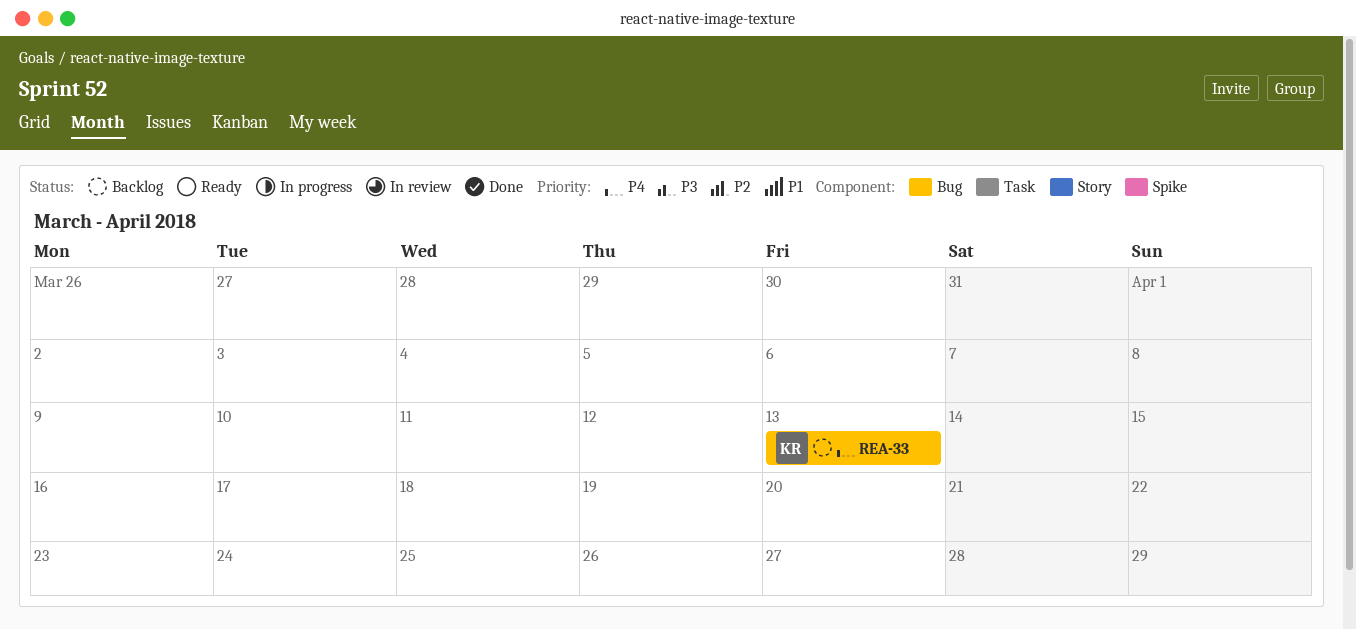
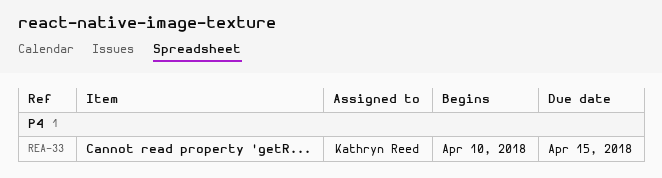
REA-33, start: Apr 13 -> Apr 10
REA-33, due: Apr 13 -> Apr 15

